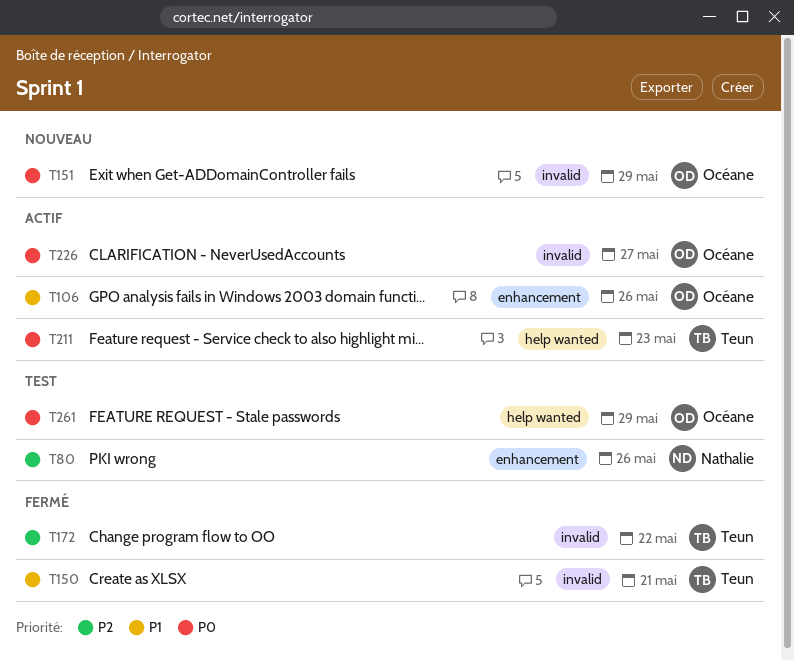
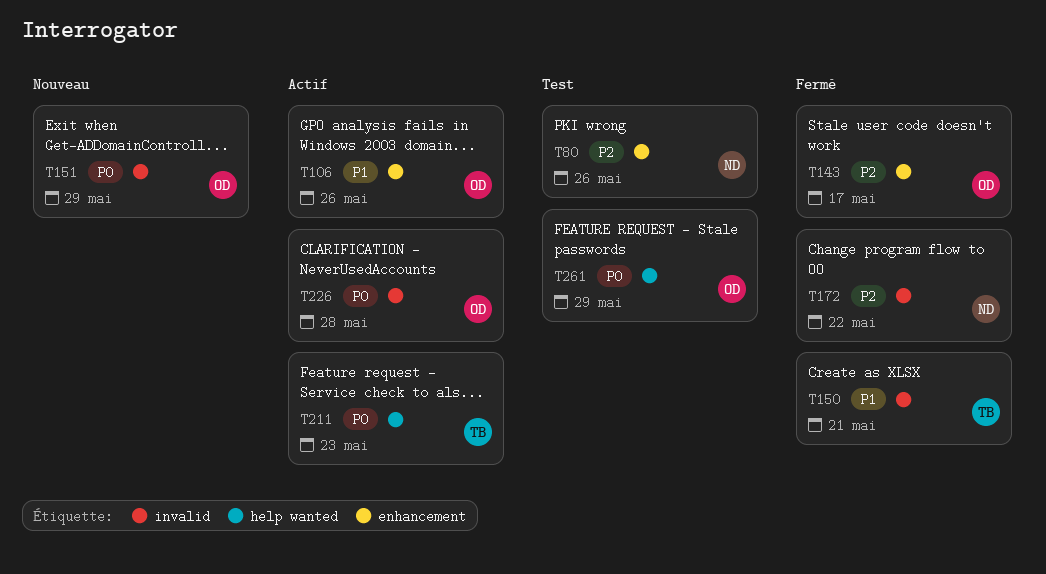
T143: none -> present
T172, owner: Teun -> Nathalie
T226, due: May 27 -> May 28

